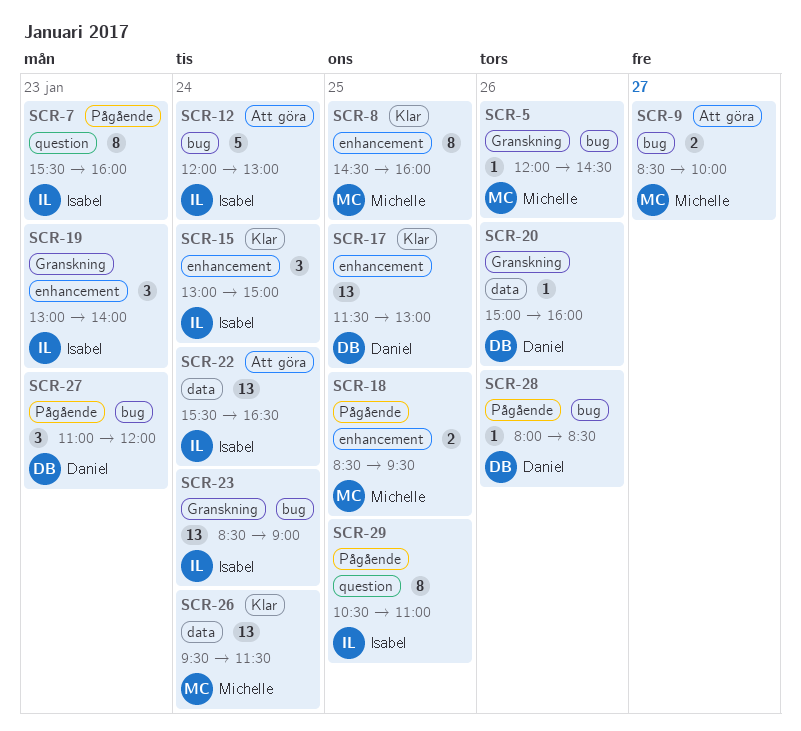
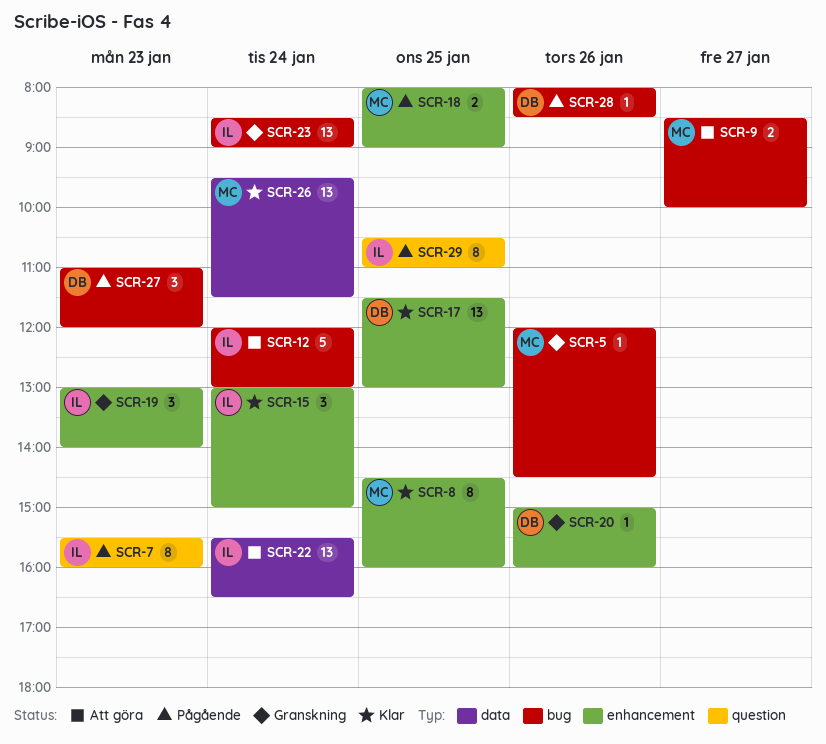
SCR-18, begins: 08:30 -> 08:00
SCR-18, ends: 09:30 -> 09:00
SCR-20, label: data -> enhancement

